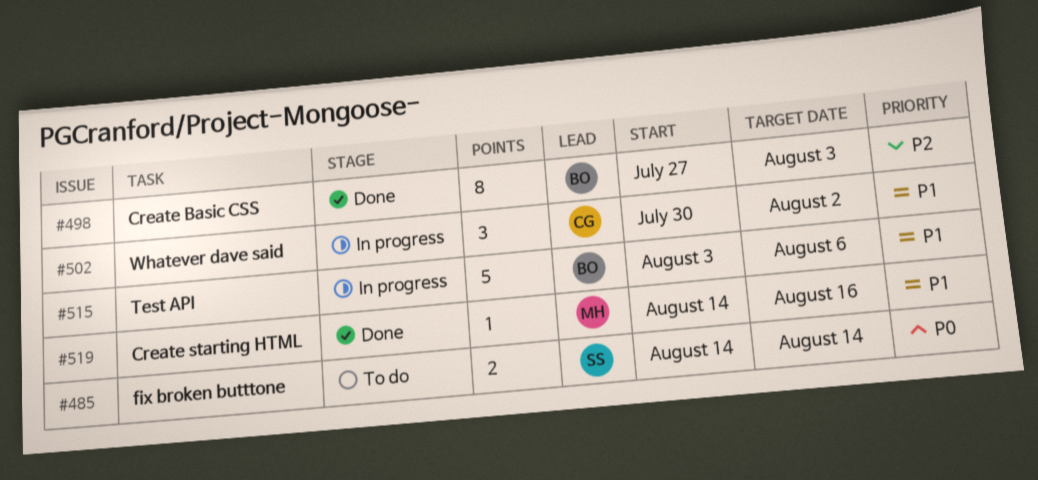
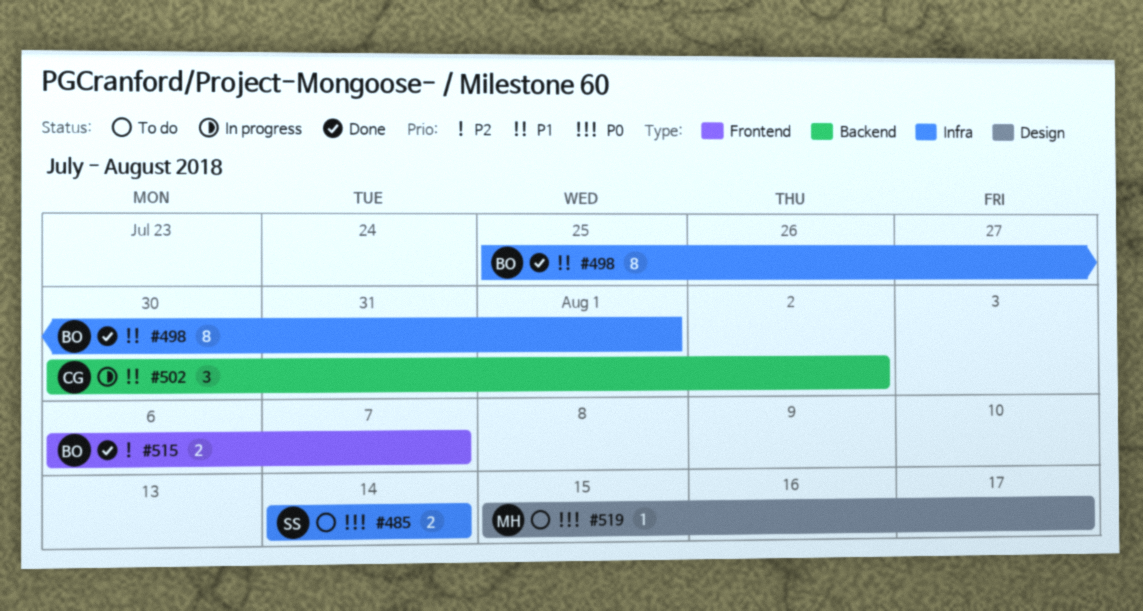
#498, priority: P2 -> P1
#498, start: Jul 27 -> Jul 25
#498, due: Aug 3 -> Aug 1
#515, status: In progress -> Done
#515, priority: P1 -> P2
#515, estimate: 5 -> 2
#515, start: Aug 3 -> Aug 6
#515, due: Aug 6 -> Aug 7
#519, status: Done -> To do
#519, priority: P1 -> P0
#519, start: Aug 14 -> Aug 15
#519, due: Aug 16 -> Aug 17

